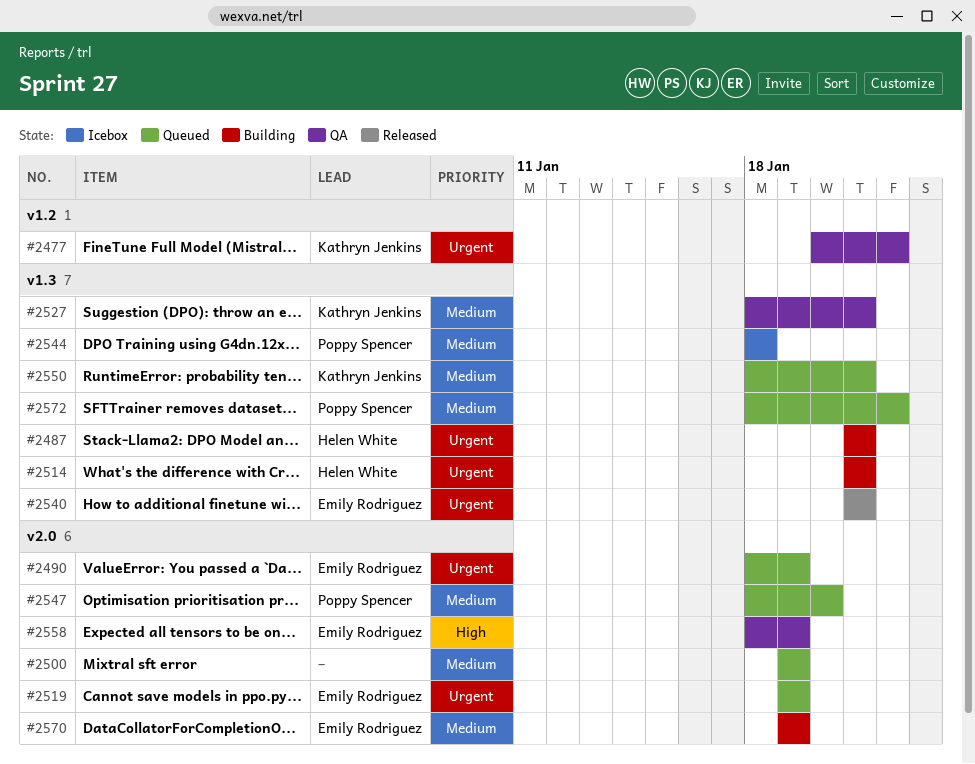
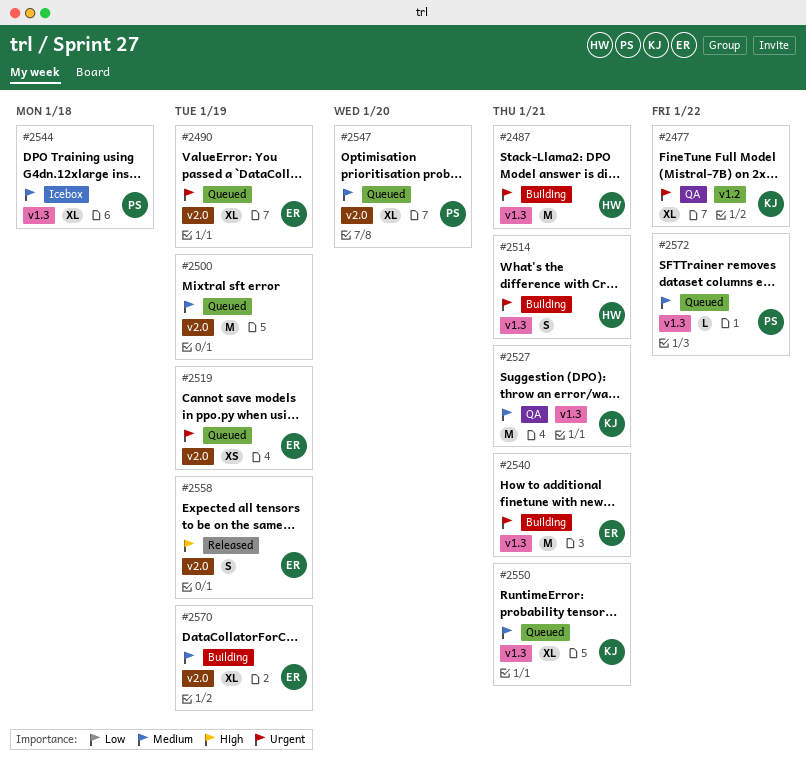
#2540, status: Released -> Building
#2558, status: QA -> Released

